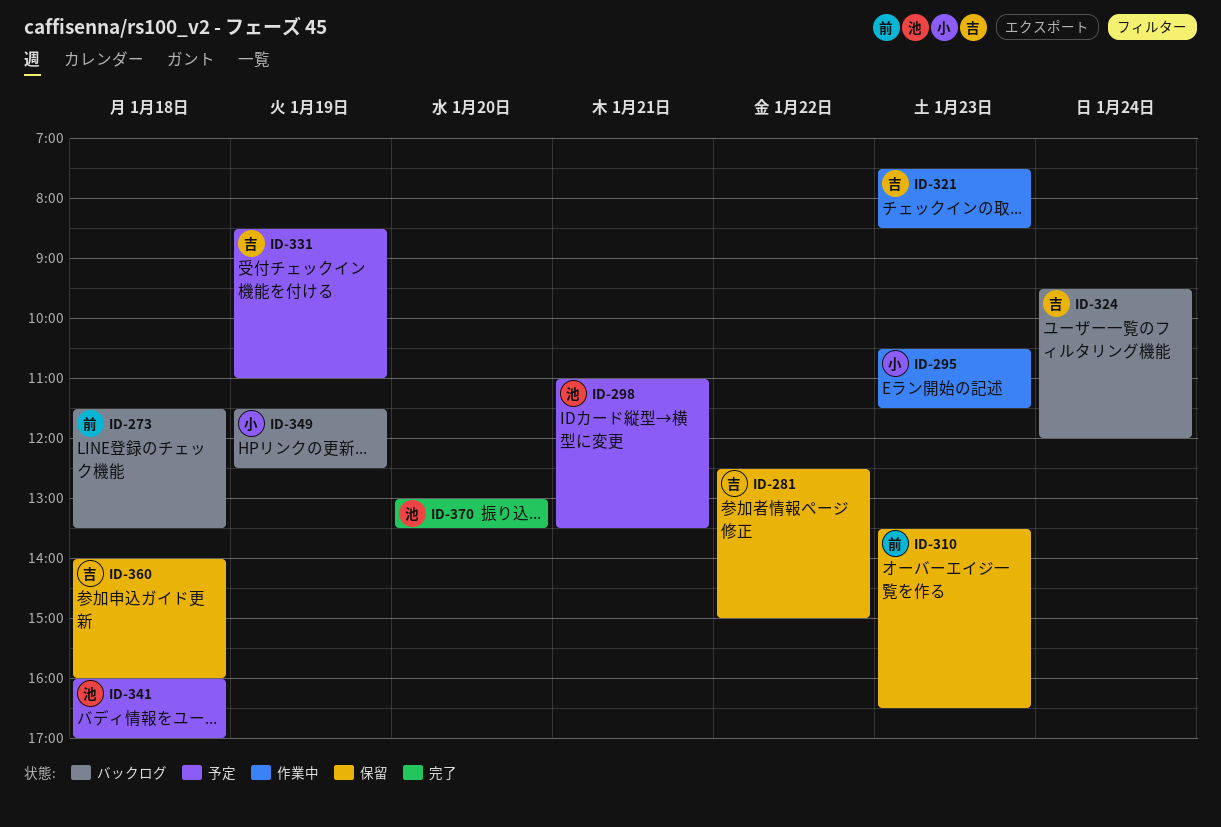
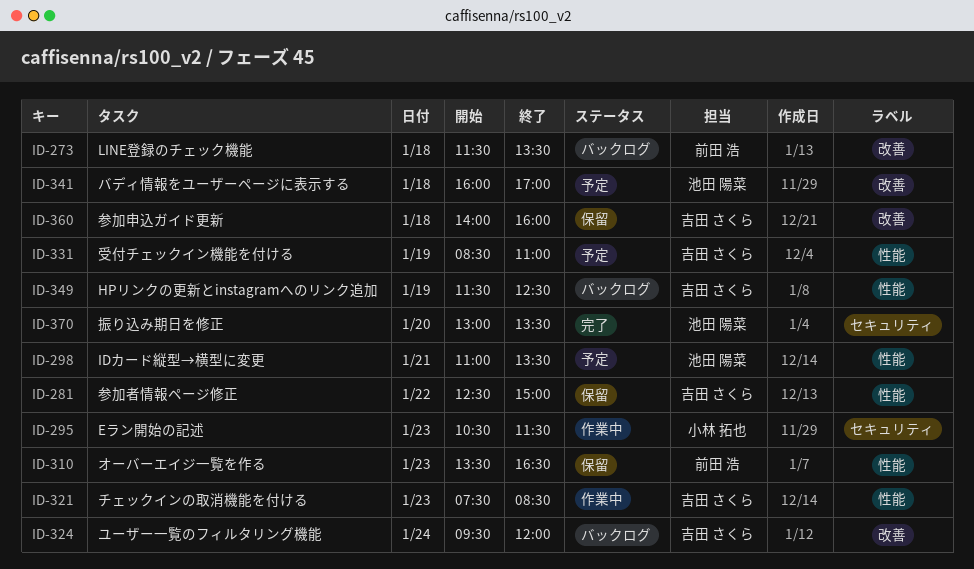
ID-349, owner: 小林 拓也 -> 吉田 さくら

